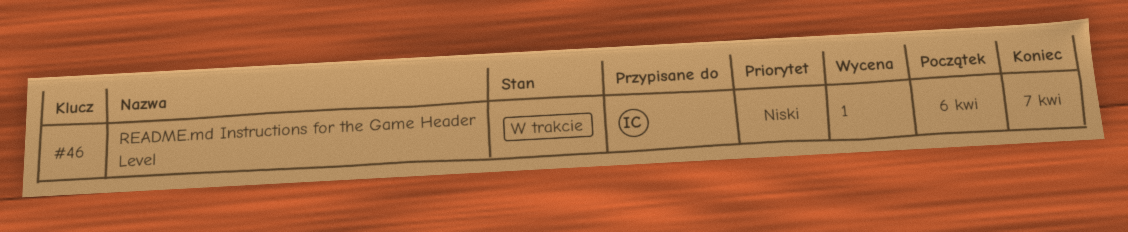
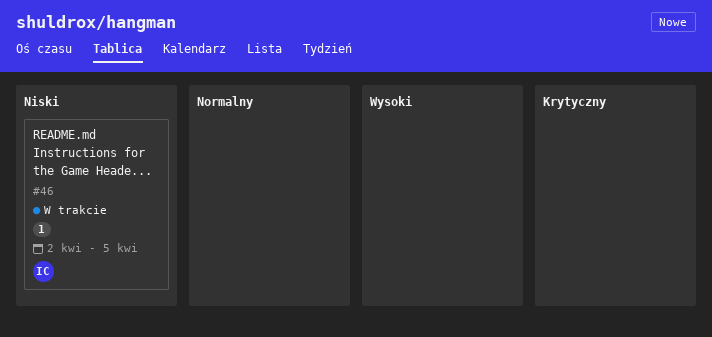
#46, start: Apr 6 -> Apr 2
#46, due: Apr 7 -> Apr 5

